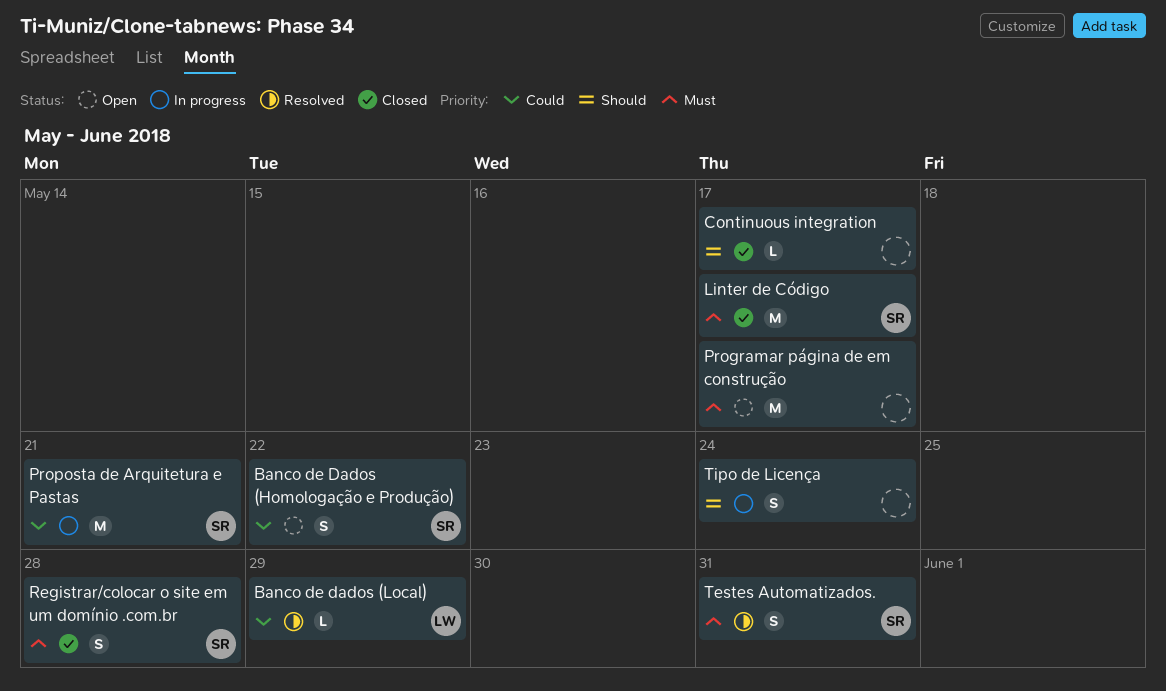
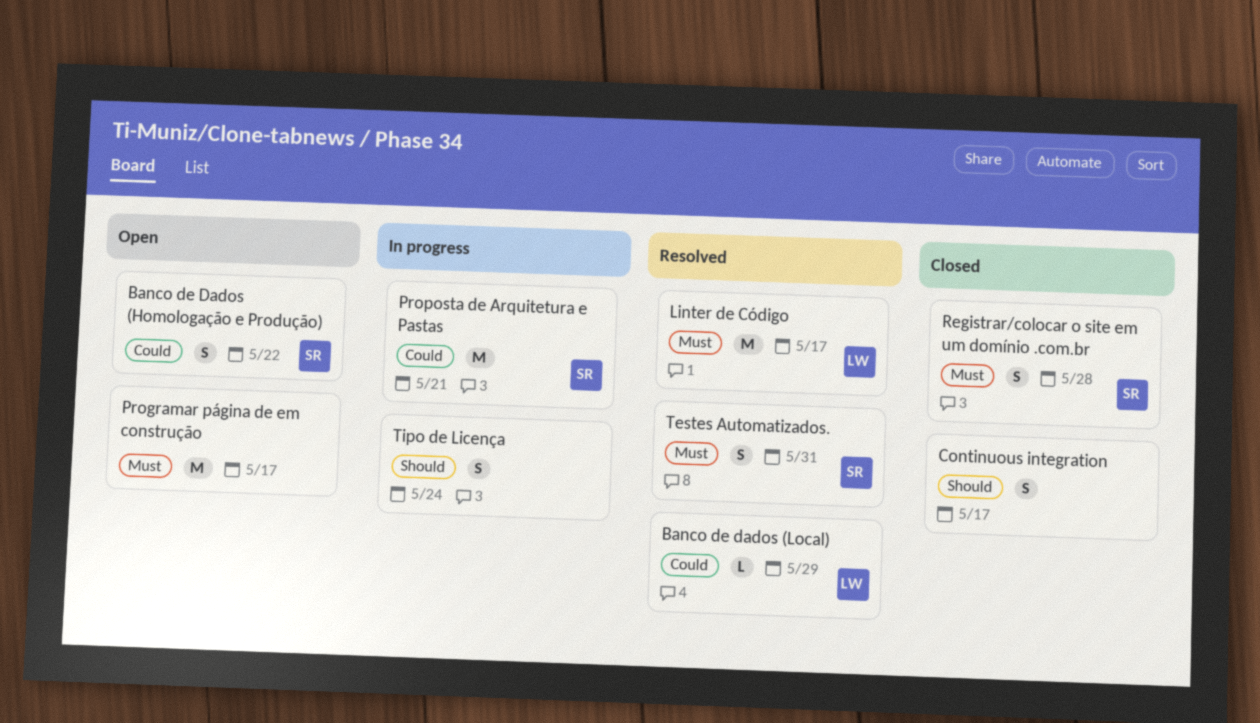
Continuous integration, estimate: L -> S
Linter de Código, status: Closed -> Resolved
Linter de Código, owner: SR -> LW

